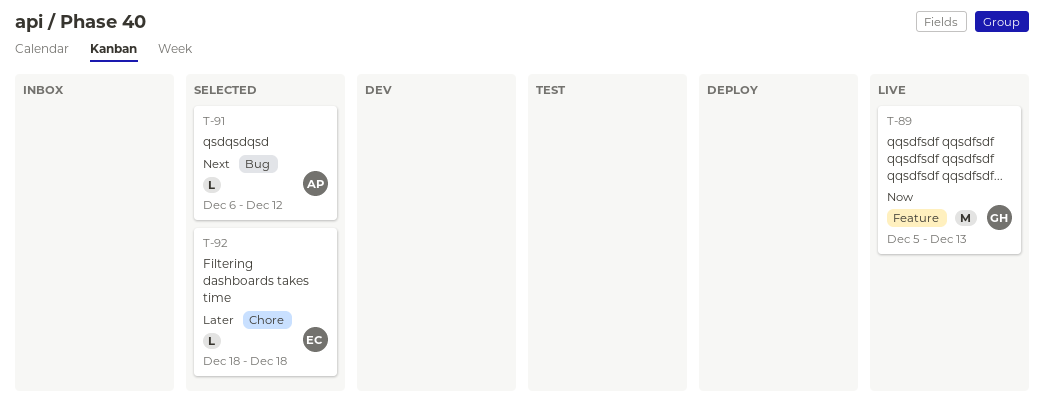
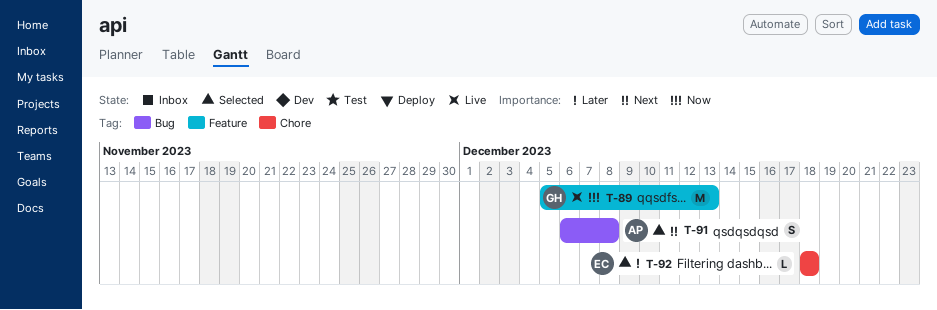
T-91, estimate: L -> S
T-91, due: Dec 12 -> Dec 8

